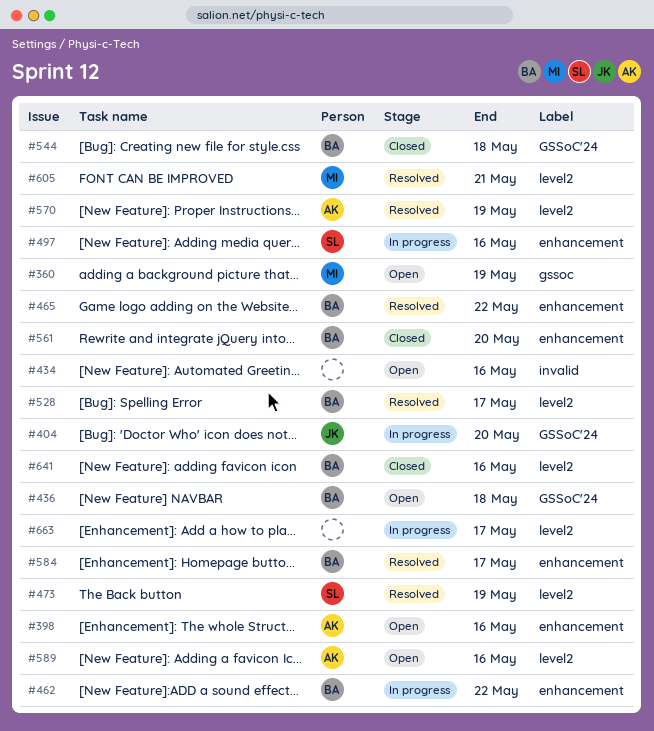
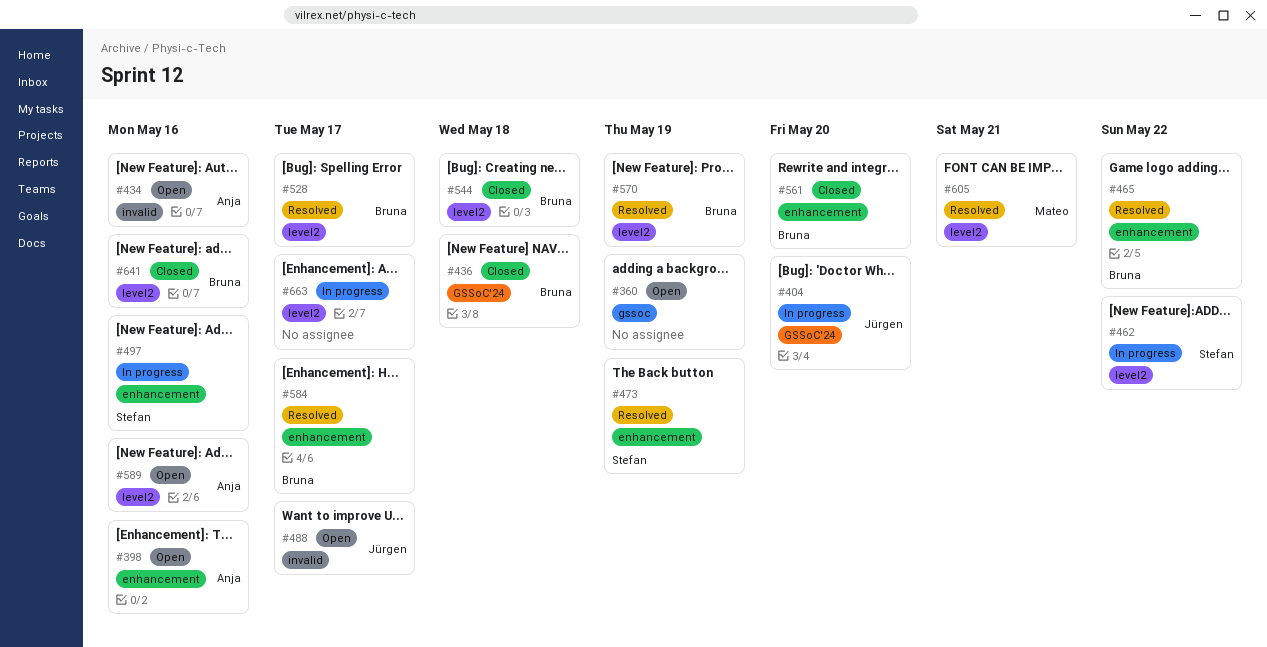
#360, owner: Mateo -> none
#434, owner: none -> Anja
#436, status: Open -> Closed
#462, owner: Bruna -> Stefan
#462, label: enhancement -> level2
#473, label: level2 -> enhancement
#488: none -> present
#544, label: GSSoC'24 -> level2
#570, owner: Anja -> Bruna

